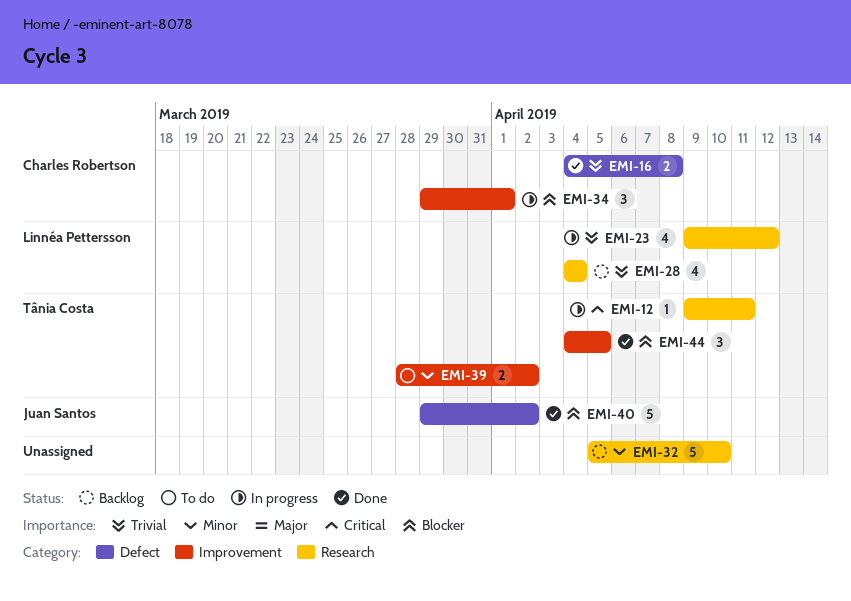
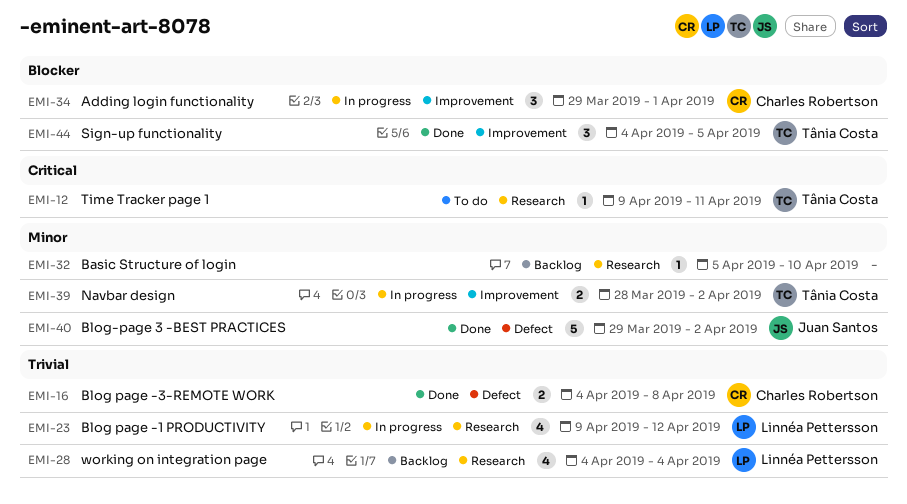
EMI-12, status: In progress -> To do
EMI-32, estimate: 5 -> 1
EMI-39, status: To do -> In progress
EMI-40, priority: Blocker -> Minor

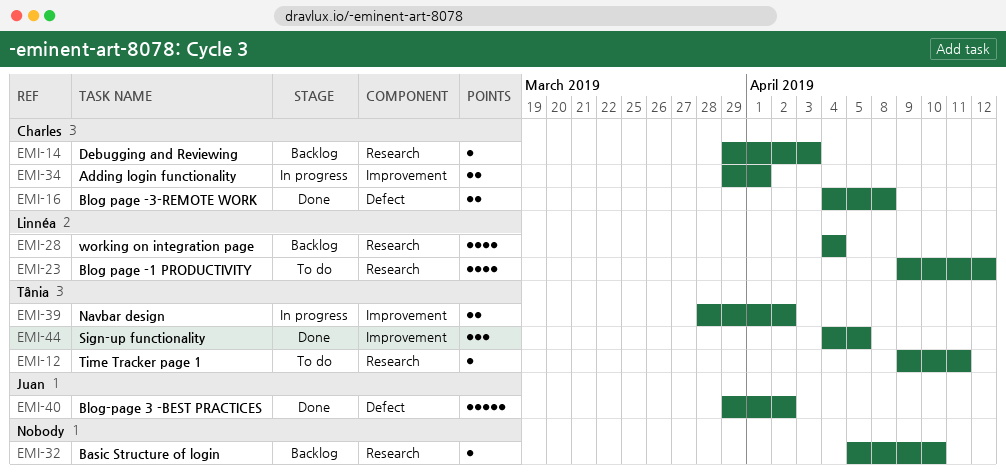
EMI-14: none -> present
EMI-23, status: In progress -> To do
EMI-34, estimate: 3 -> 2

